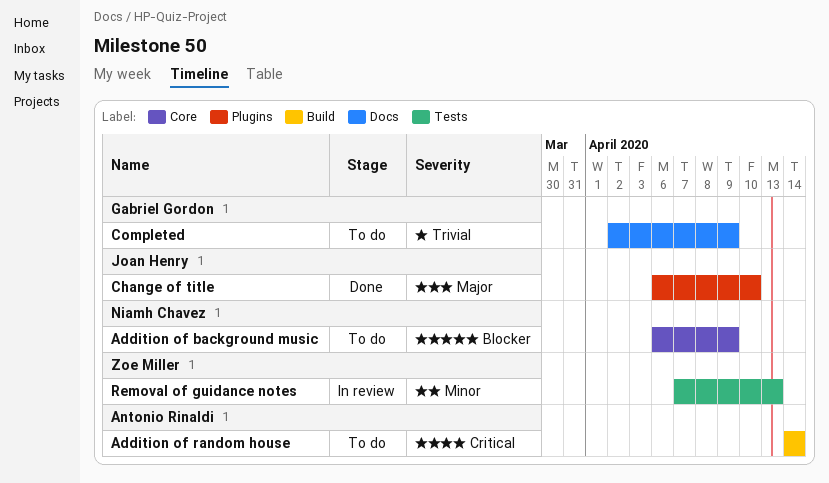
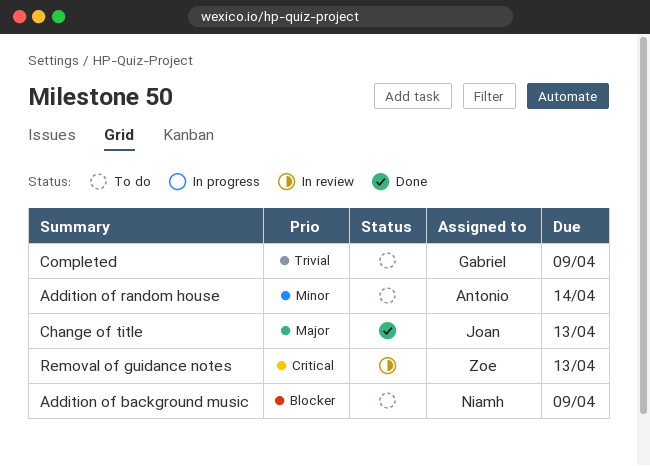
Addition of random house, priority: Critical -> Minor
Change of title, due: Apr 10 -> Apr 13
Removal of guidance notes, priority: Minor -> Critical

